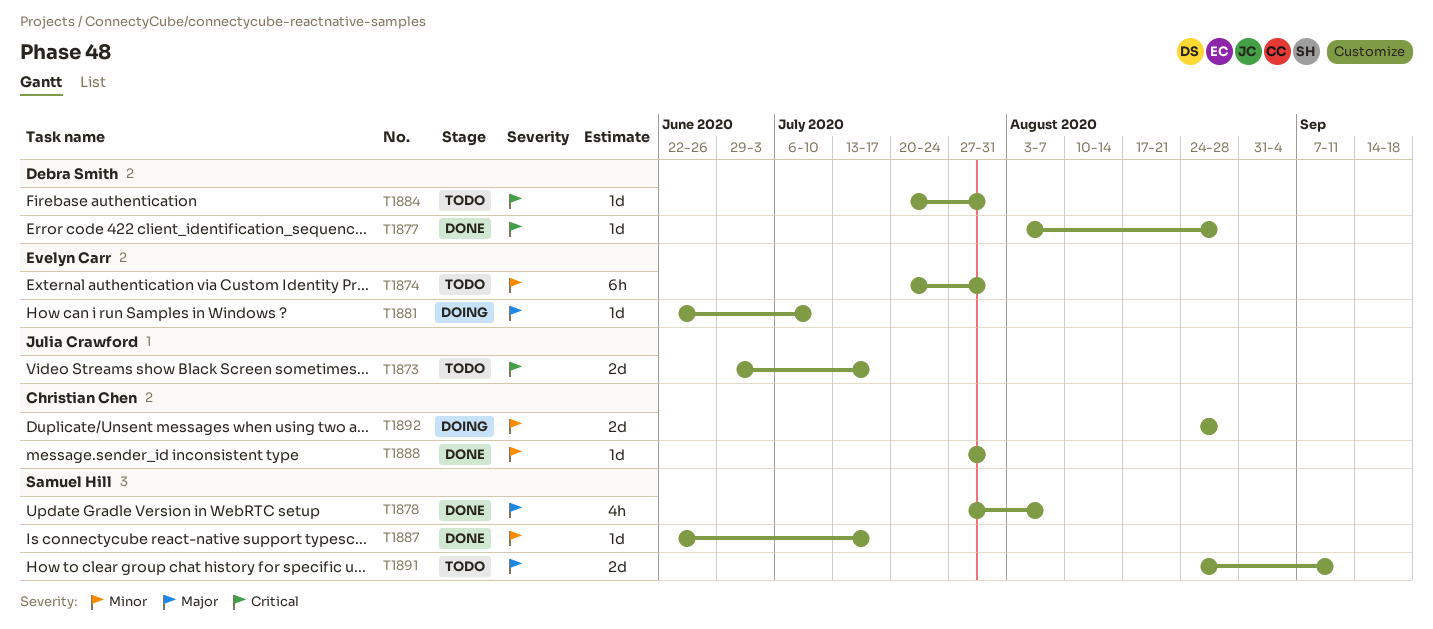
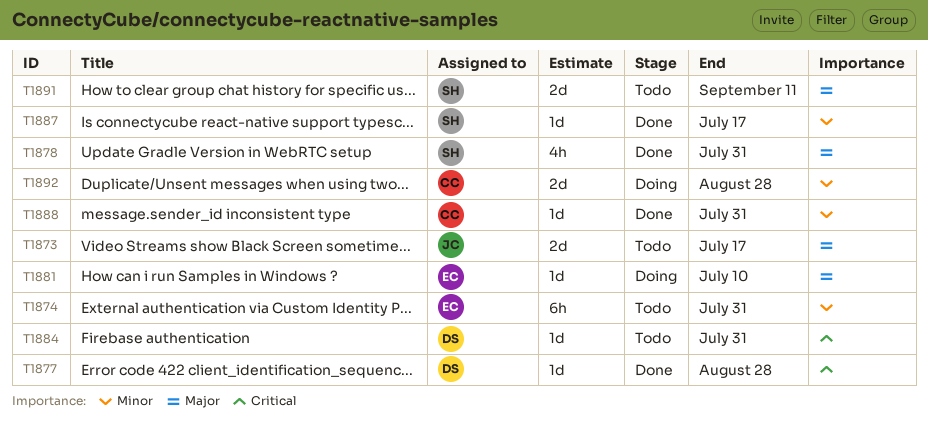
T1873, priority: Critical -> Major
T1878, due: Aug 7 -> Jul 31

